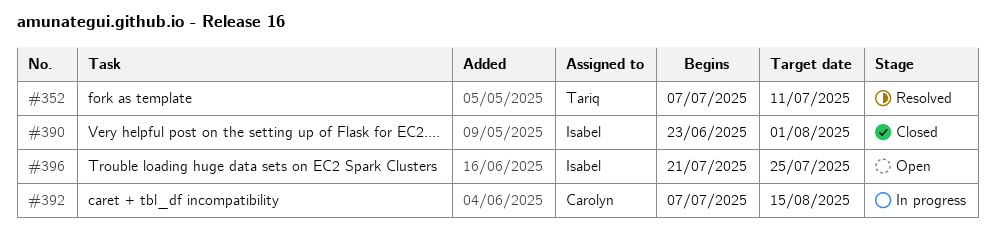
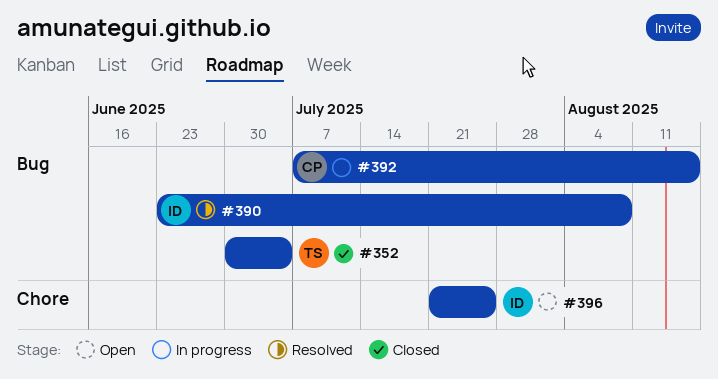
#352, status: Resolved -> Closed
#352, start: Jul 7 -> Jun 30
#352, due: Jul 11 -> Jul 4
#390, status: Closed -> Resolved
#390, due: Aug 1 -> Aug 8

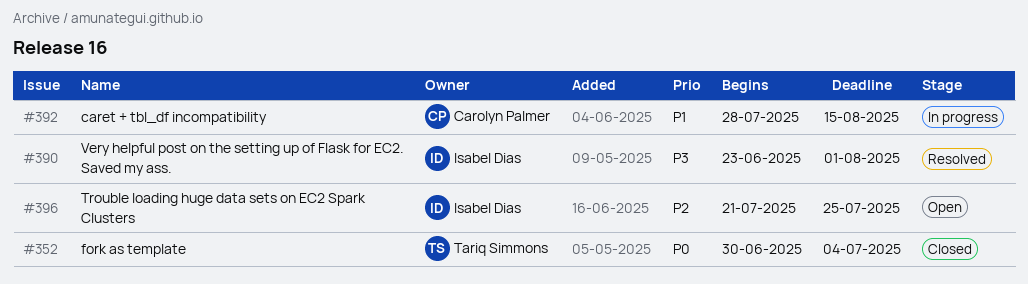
#390, due: Aug 8 -> Aug 1
#392, start: Jul 7 -> Jul 28

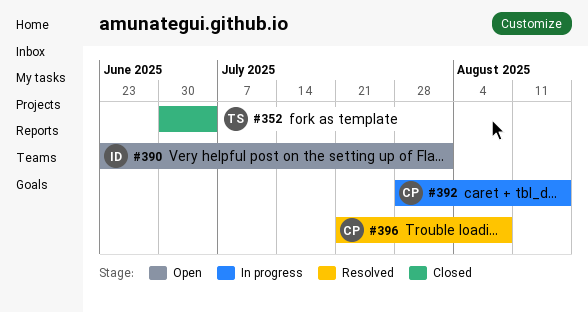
#390, status: Resolved -> Open
#396, status: Open -> Resolved
#396, owner: Isabel Dias -> Carolyn Palmer
#396, due: Jul 25 -> Aug 8

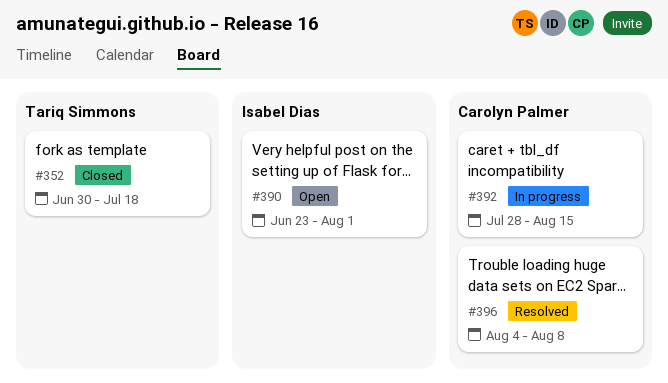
#352, due: Jul 4 -> Jul 18
#396, start: Jul 21 -> Aug 4

